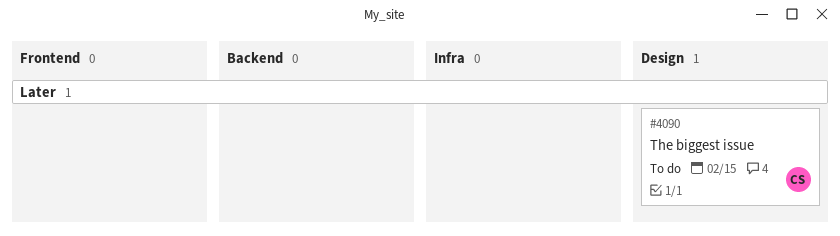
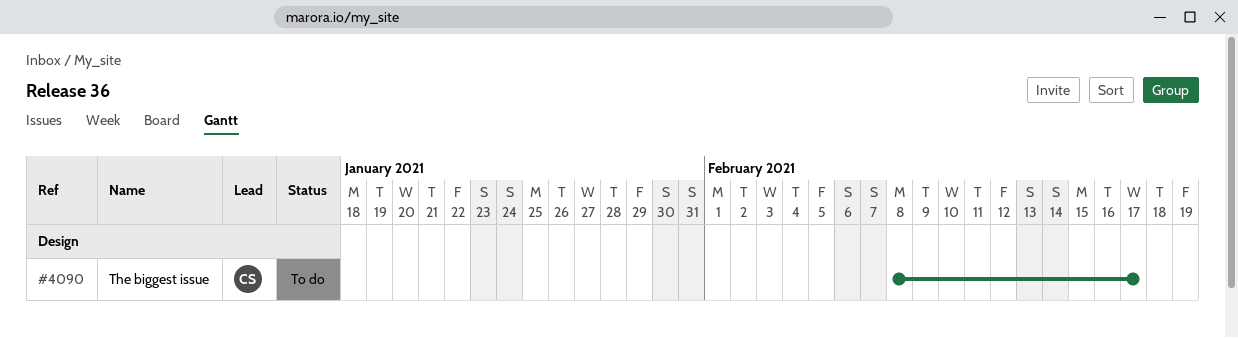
#4090, due: Feb 15 -> Feb 17

